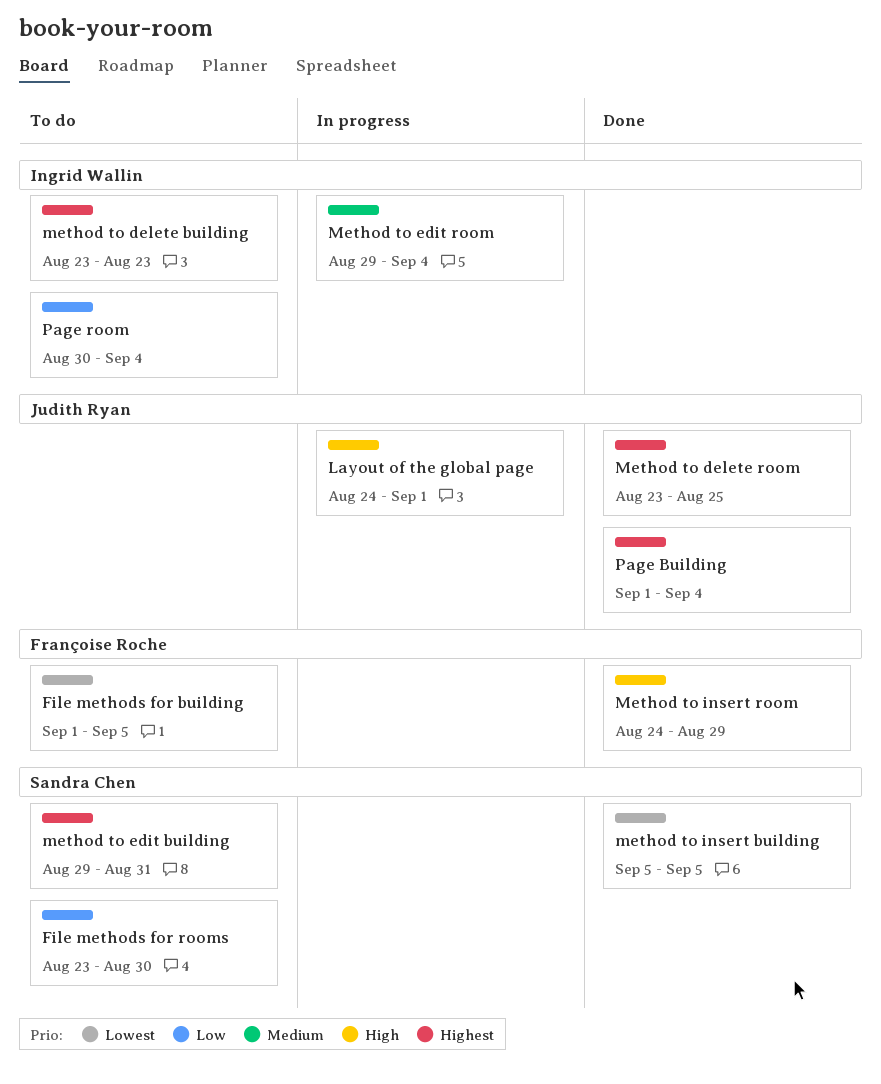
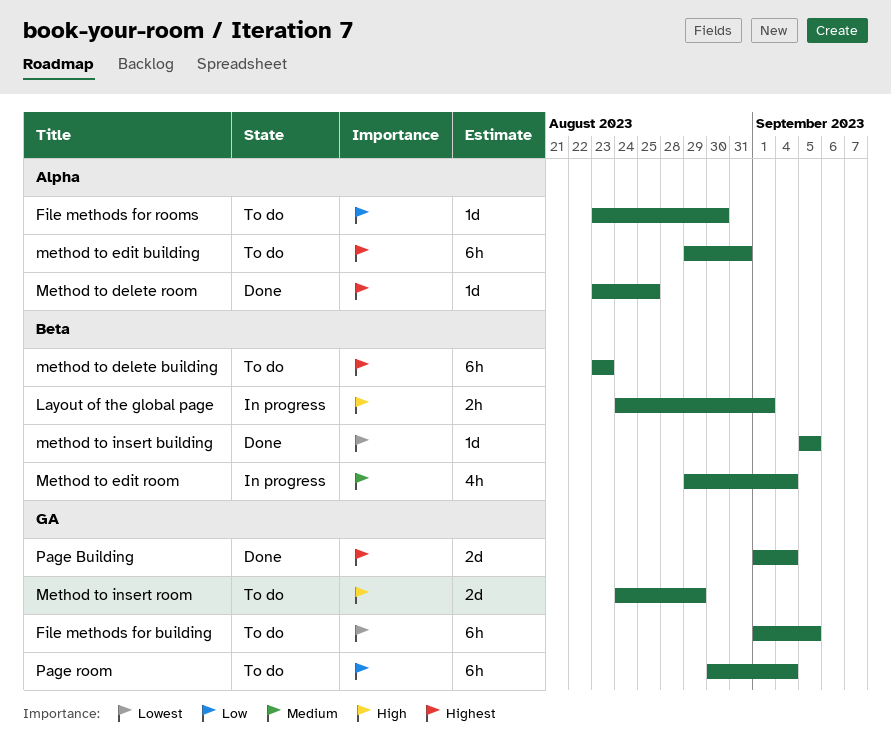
Method to insert room, status: Done -> To do

